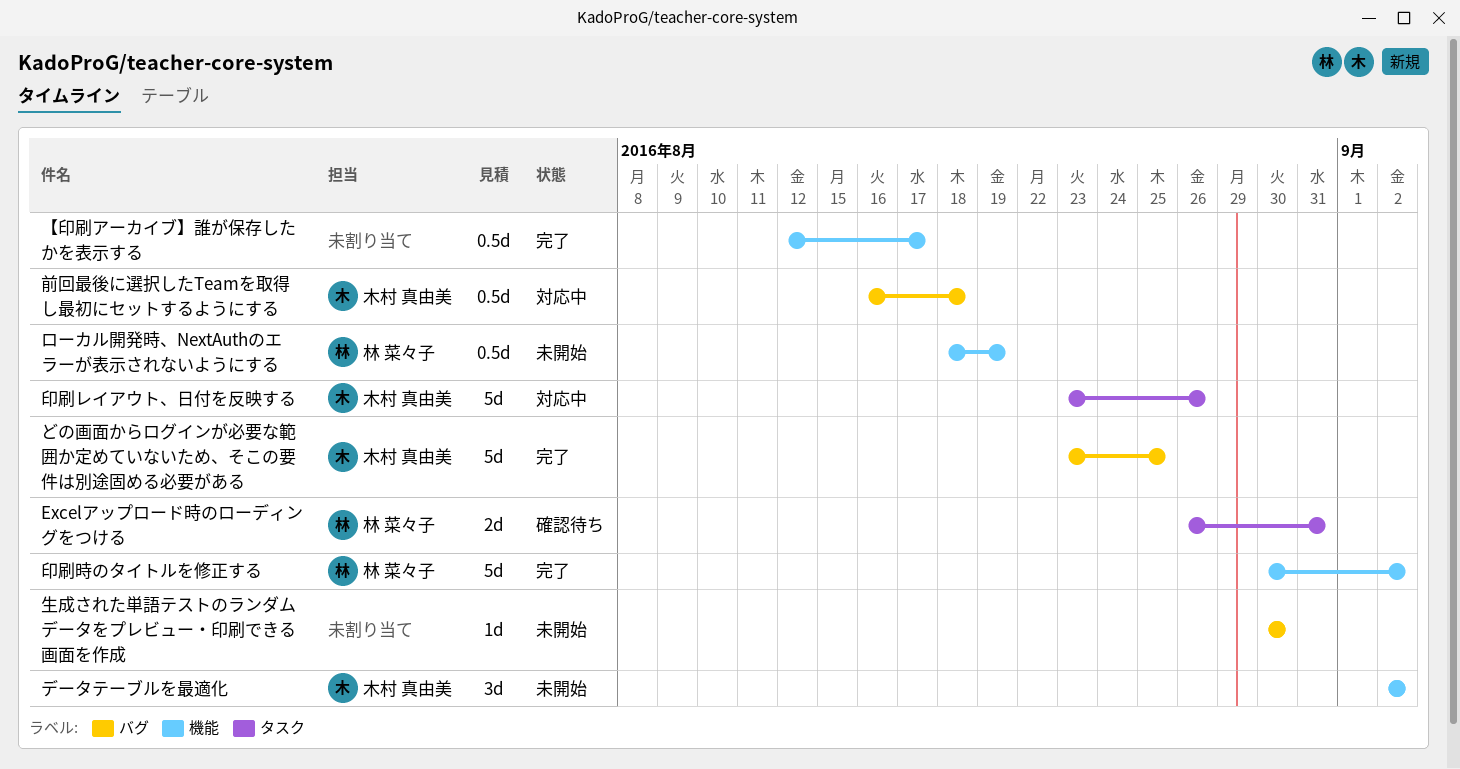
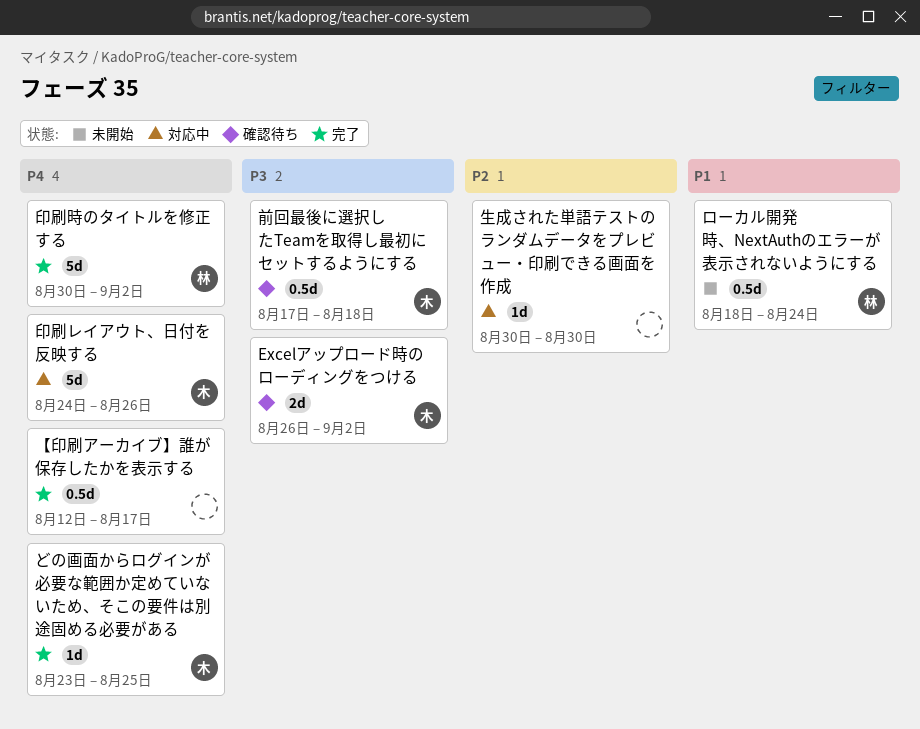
Excelアップロード時のローディングをつける, owner: 林 菜々子 -> 木村 真由美
Excelアップロード時のローディングをつける, due: Aug 31 -> Sep 2
どの画面からログインが必要な範囲か定めていないため、そこの要件は別途固める必要がある, estimate: 5d -> 1d
データテーブルを最適化: present -> none
ローカル開発時、NextAuthのエラーが表示されないようにする, due: Aug 19 -> Aug 24
前回最後に選択したTeamを取得し最初にセットするようにする, status: 対応中 -> 確認待ち
前回最後に選択したTeamを取得し最初にセットするようにする, start: Aug 16 -> Aug 17
印刷レイアウト、日付を反映する, start: Aug 23 -> Aug 24
生成された単語テストのランダムデータをプレビュー・印刷できる画面を作成, status: 未開始 -> 対応中

